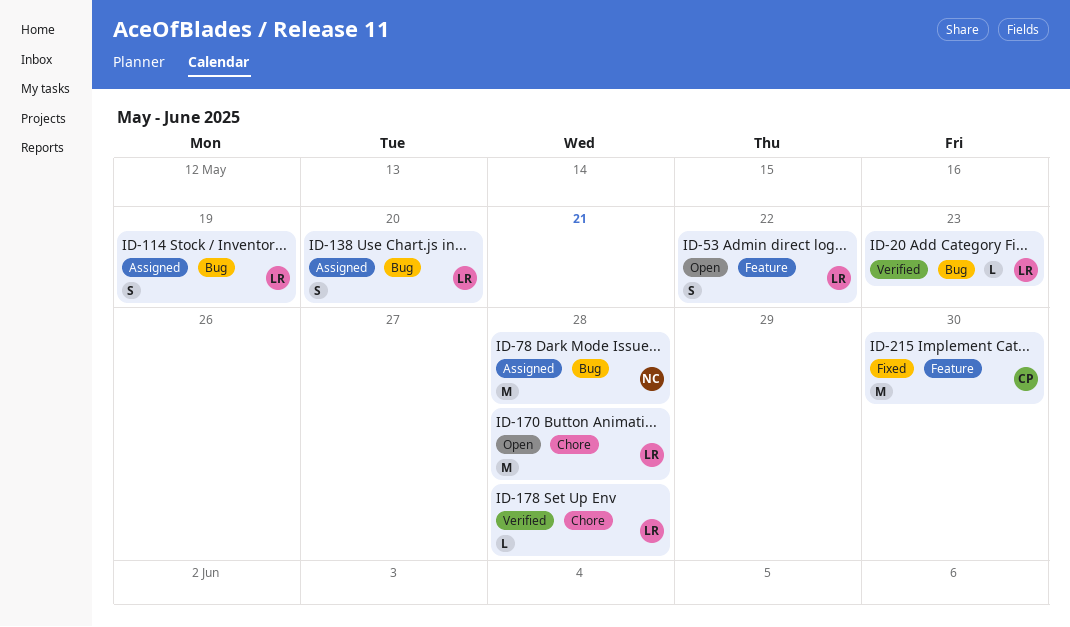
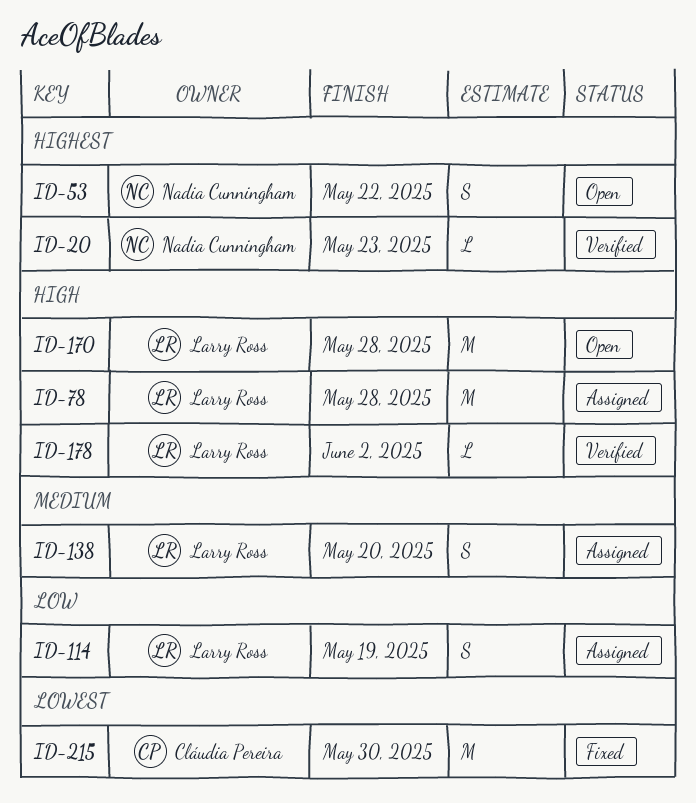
ID-20, owner: Larry Ross -> Nadia Cunningham
ID-53, owner: Larry Ross -> Nadia Cunningham
ID-78, owner: Nadia Cunningham -> Larry Ross
ID-178, due: May 28 -> Jun 2

